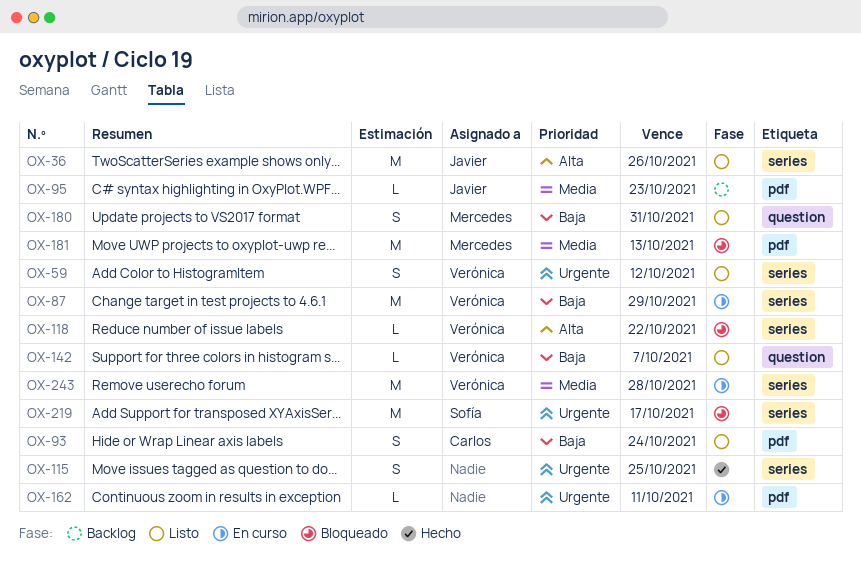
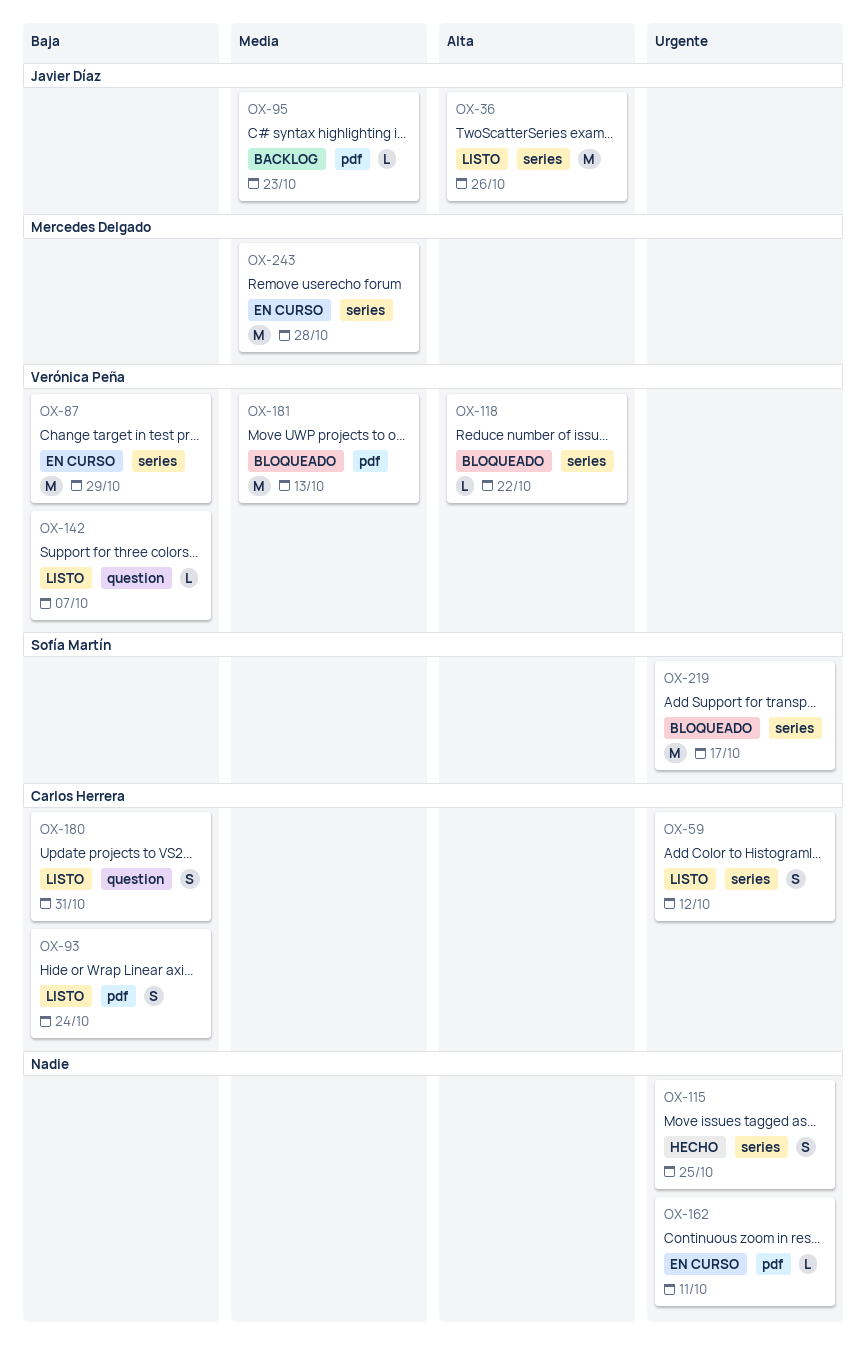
OX-59, owner: Verónica Peña -> Carlos Herrera
OX-180, owner: Mercedes Delgado -> Carlos Herrera
OX-181, owner: Mercedes Delgado -> Verónica Peña
OX-243, owner: Verónica Peña -> Mercedes Delgado

